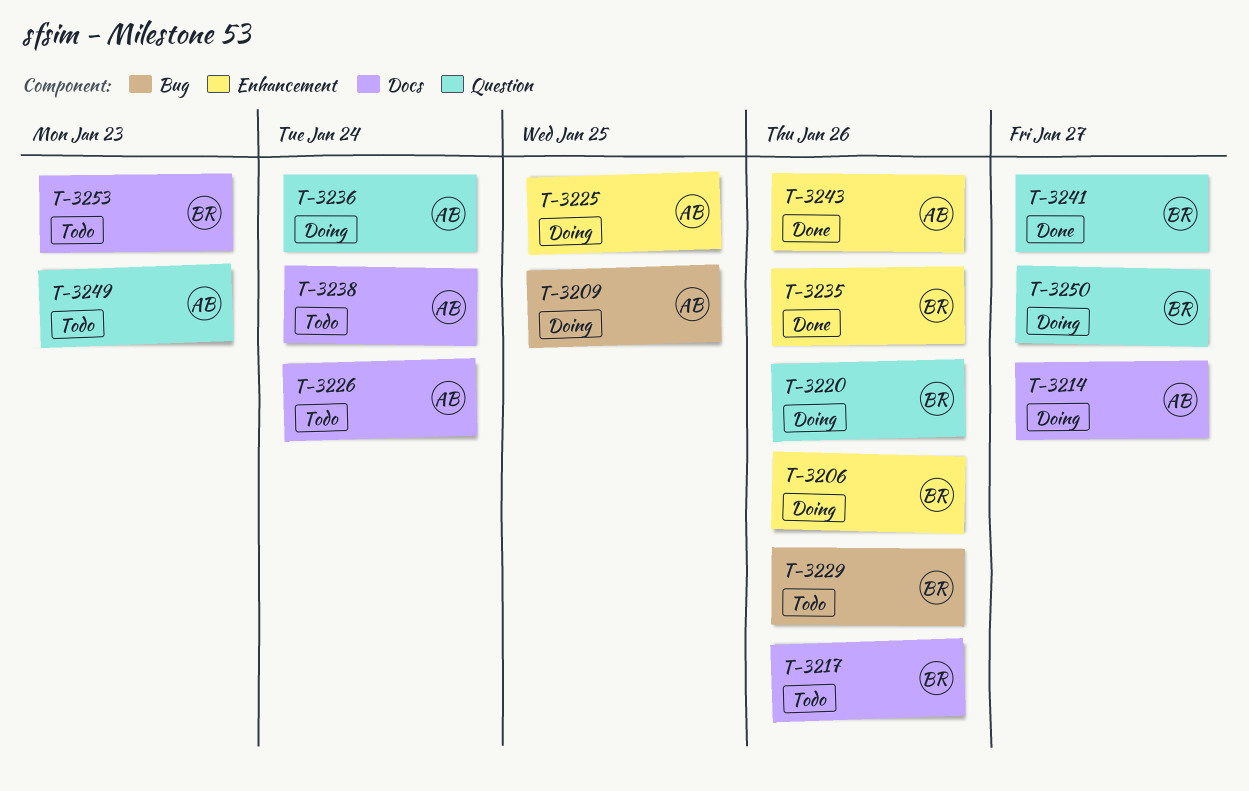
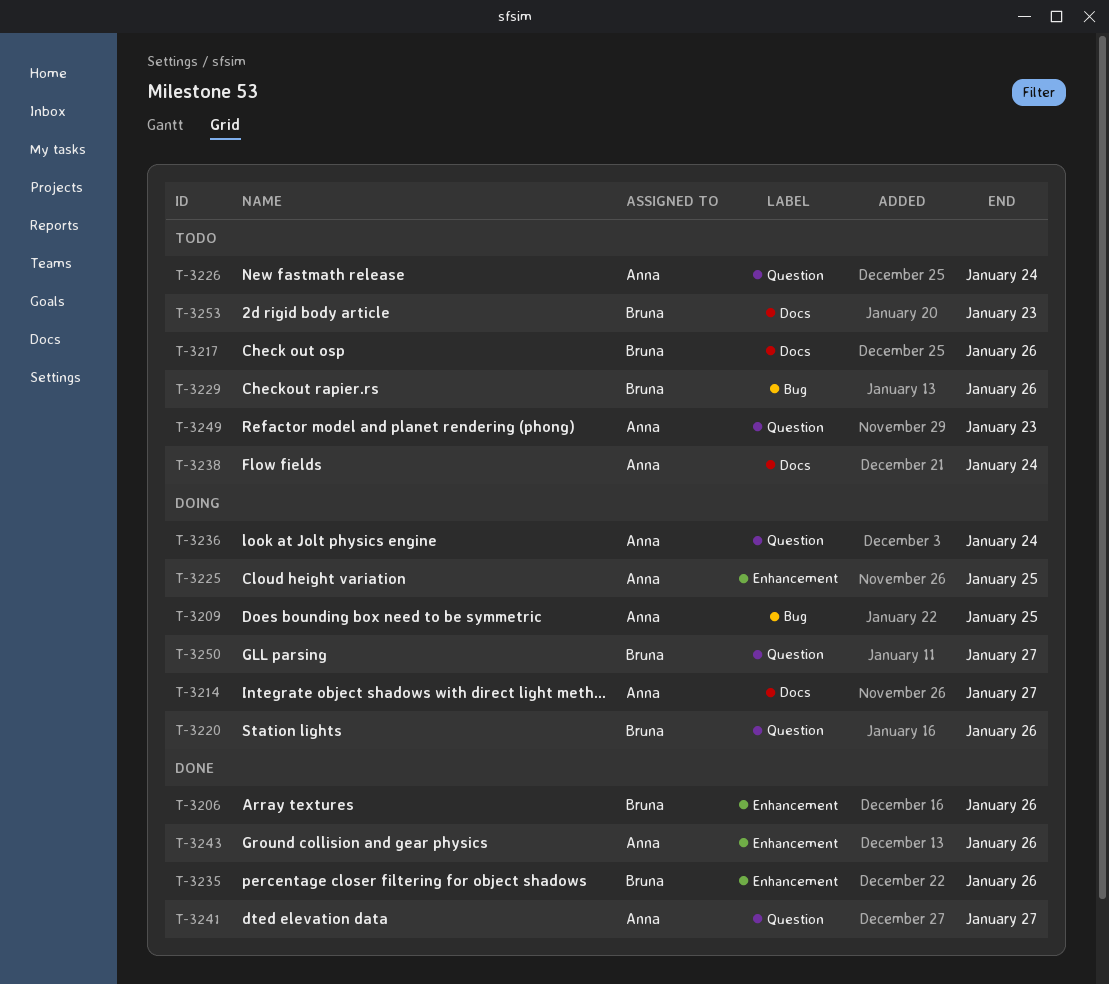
T-3206, status: Doing -> Done
T-3226, label: Docs -> Question
T-3241, owner: Bruna -> Anna

